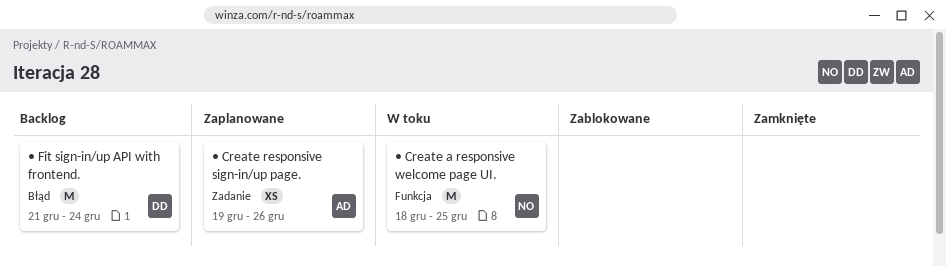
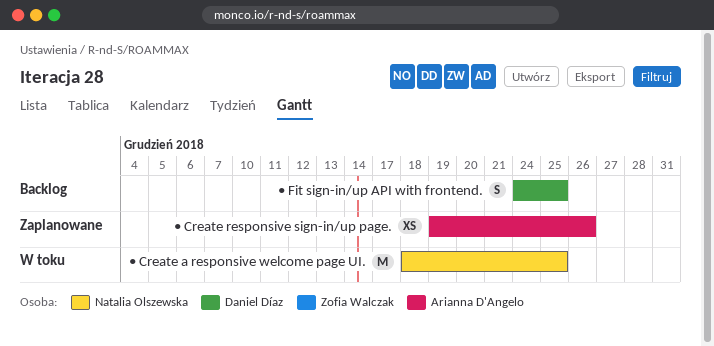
• Fit sign-in/up API with frontend., estimate: M -> S
• Fit sign-in/up API with frontend., start: Dec 21 -> Dec 24
• Fit sign-in/up API with frontend., due: Dec 24 -> Dec 25

